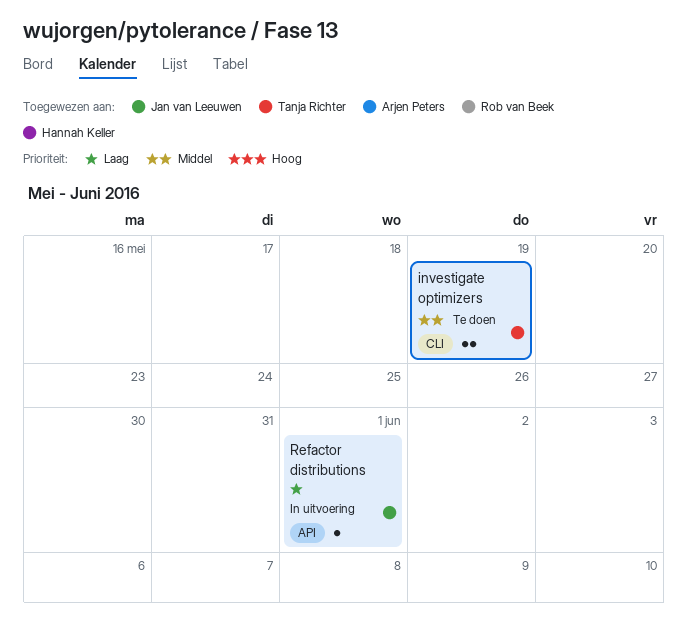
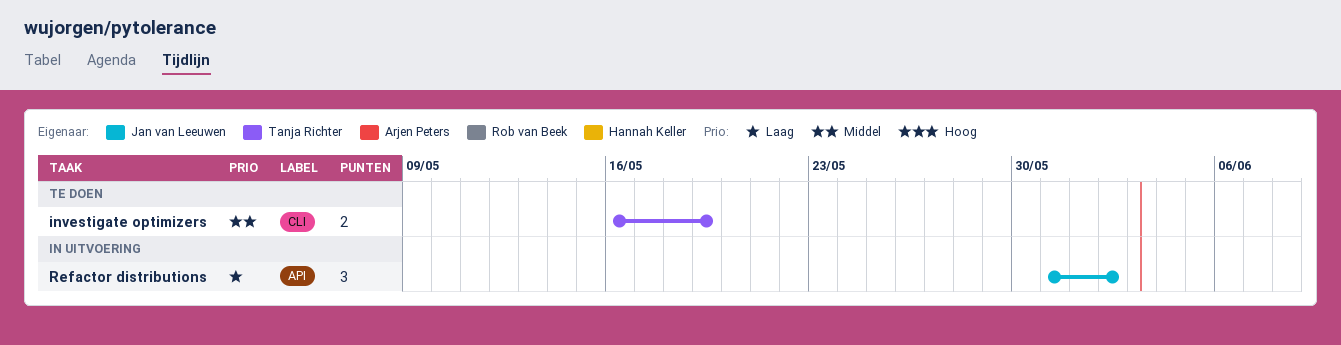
Refactor distributions, estimate: 1 -> 3
Refactor distributions, due: Jun 1 -> Jun 2

